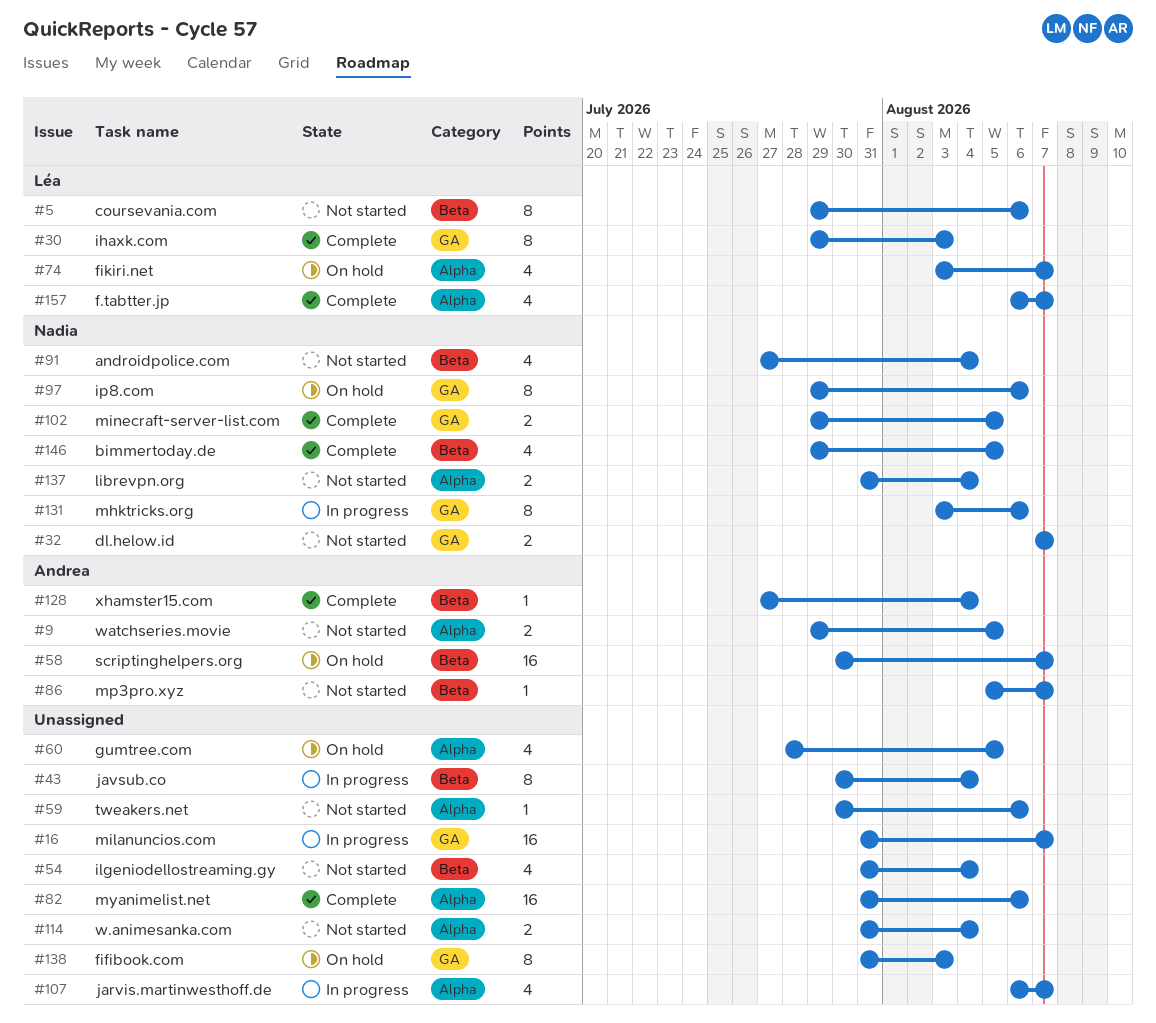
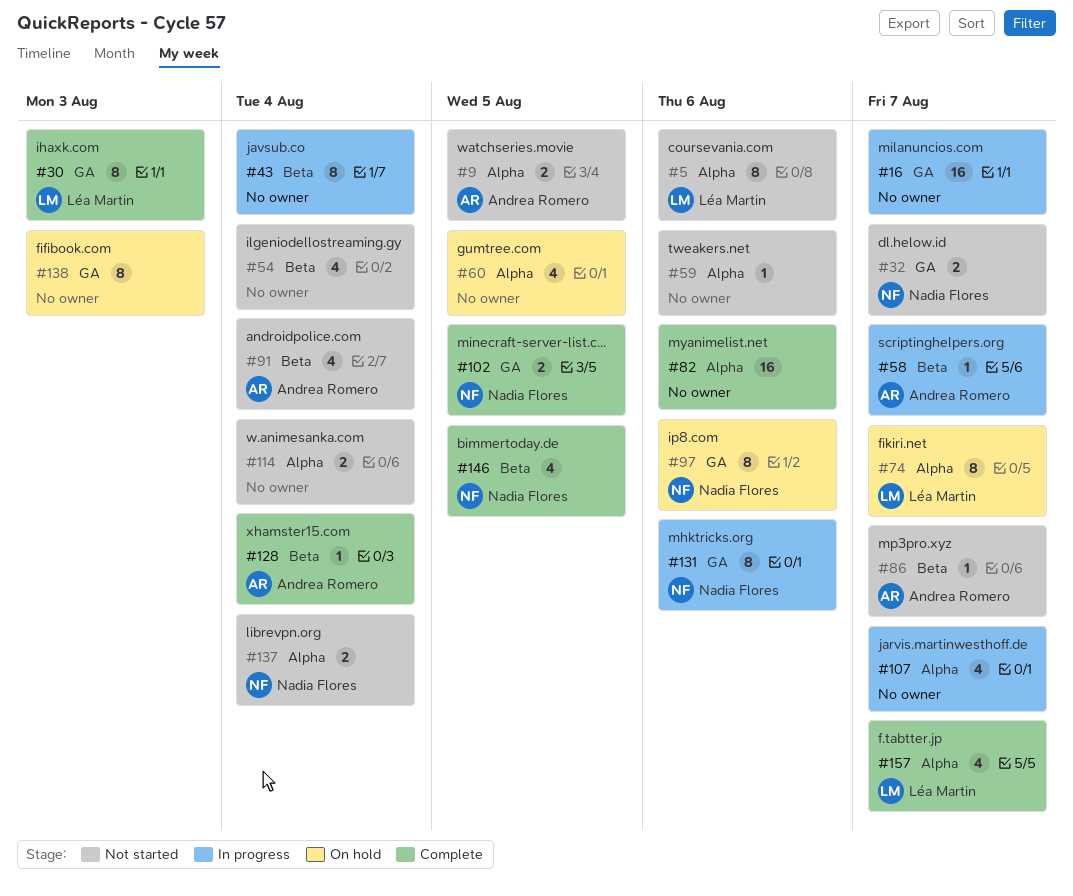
#5, label: Beta -> Alpha
#58, status: On hold -> In progress
#58, estimate: 16 -> 1
#74, estimate: 4 -> 8
#91, owner: Nadia Flores -> Andrea Romero

